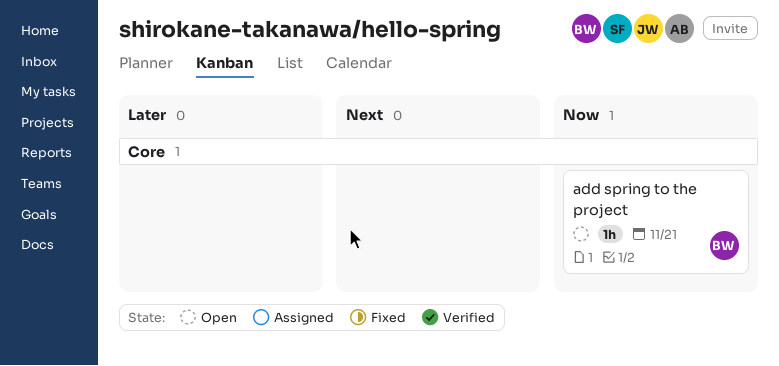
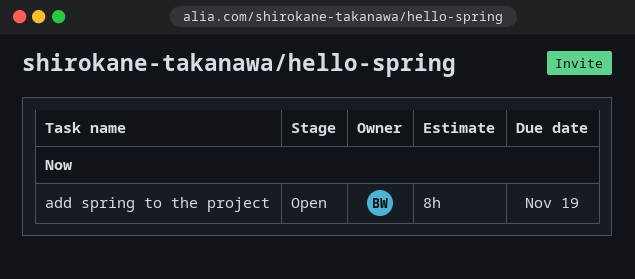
add spring to the project, estimate: 1h -> 8h
add spring to the project, due: Nov 21 -> Nov 19

